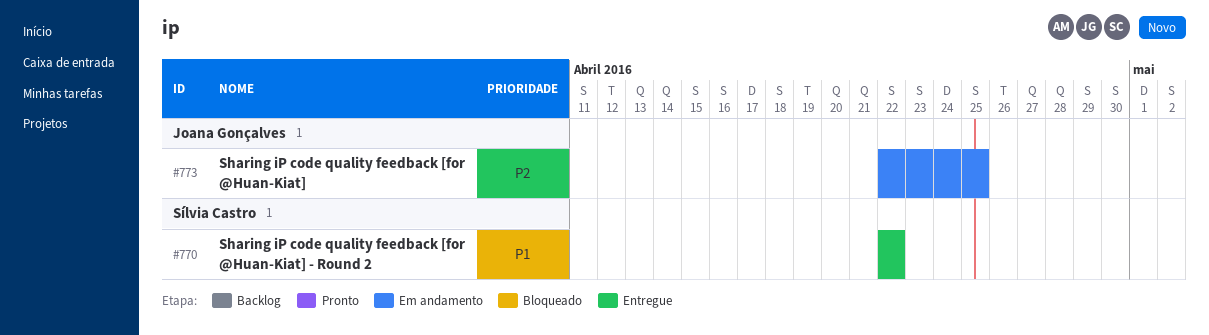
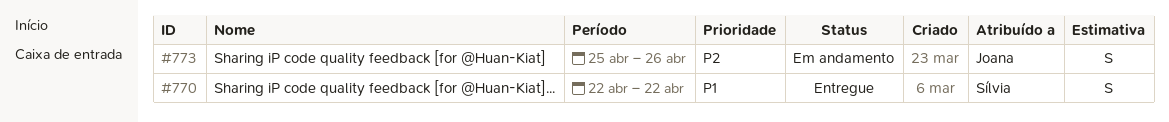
#773, start: Apr 22 -> Apr 25
#773, due: Apr 25 -> Apr 26

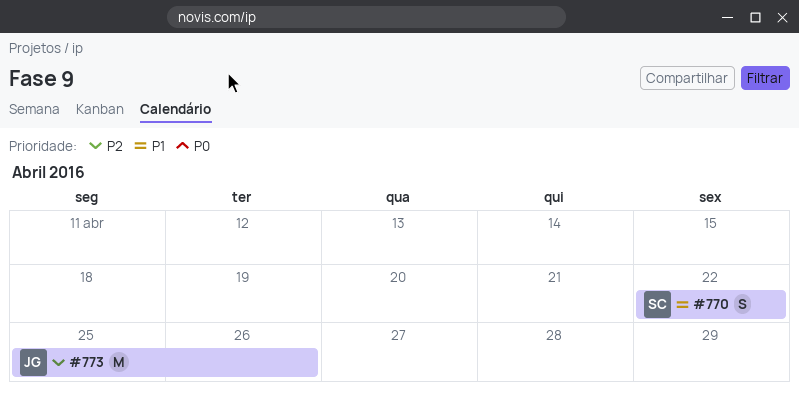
#773, estimate: S -> M

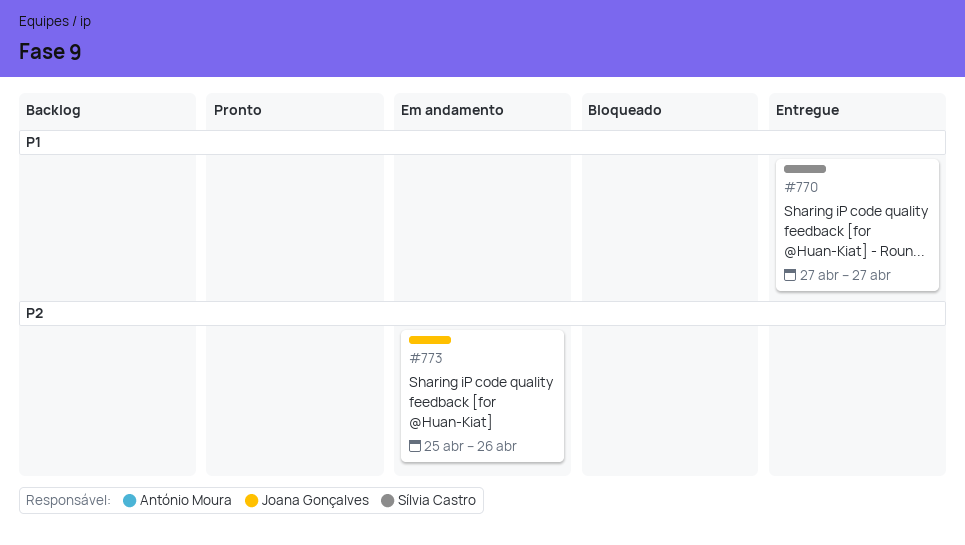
#770, start: Apr 22 -> Apr 27
#770, due: Apr 22 -> Apr 27

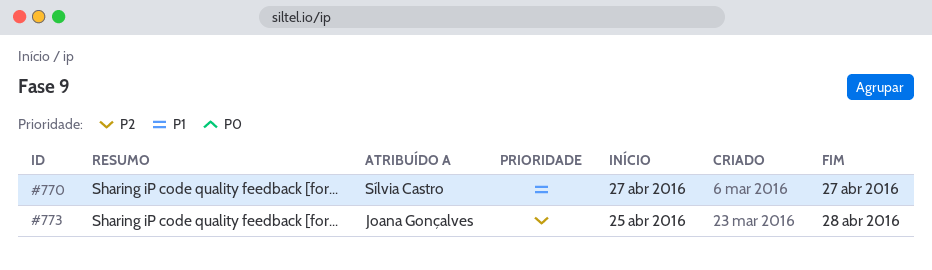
#773, due: Apr 26 -> Apr 28

